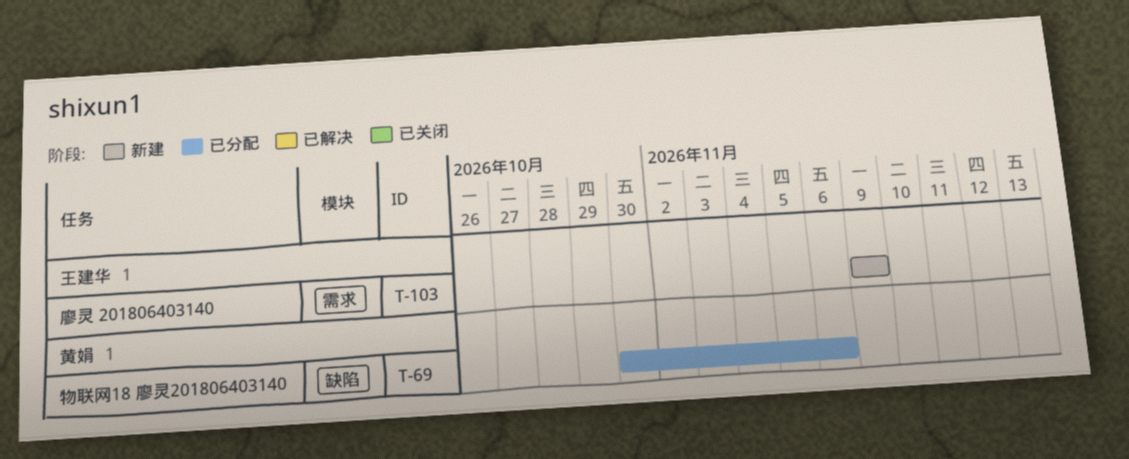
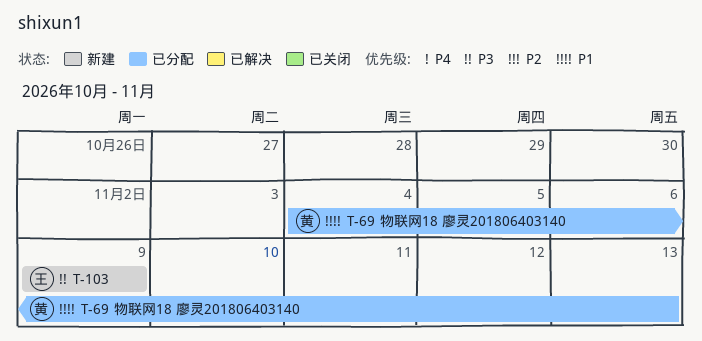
T-69, start: Oct 30 -> Nov 4
T-69, due: Nov 6 -> Nov 13

